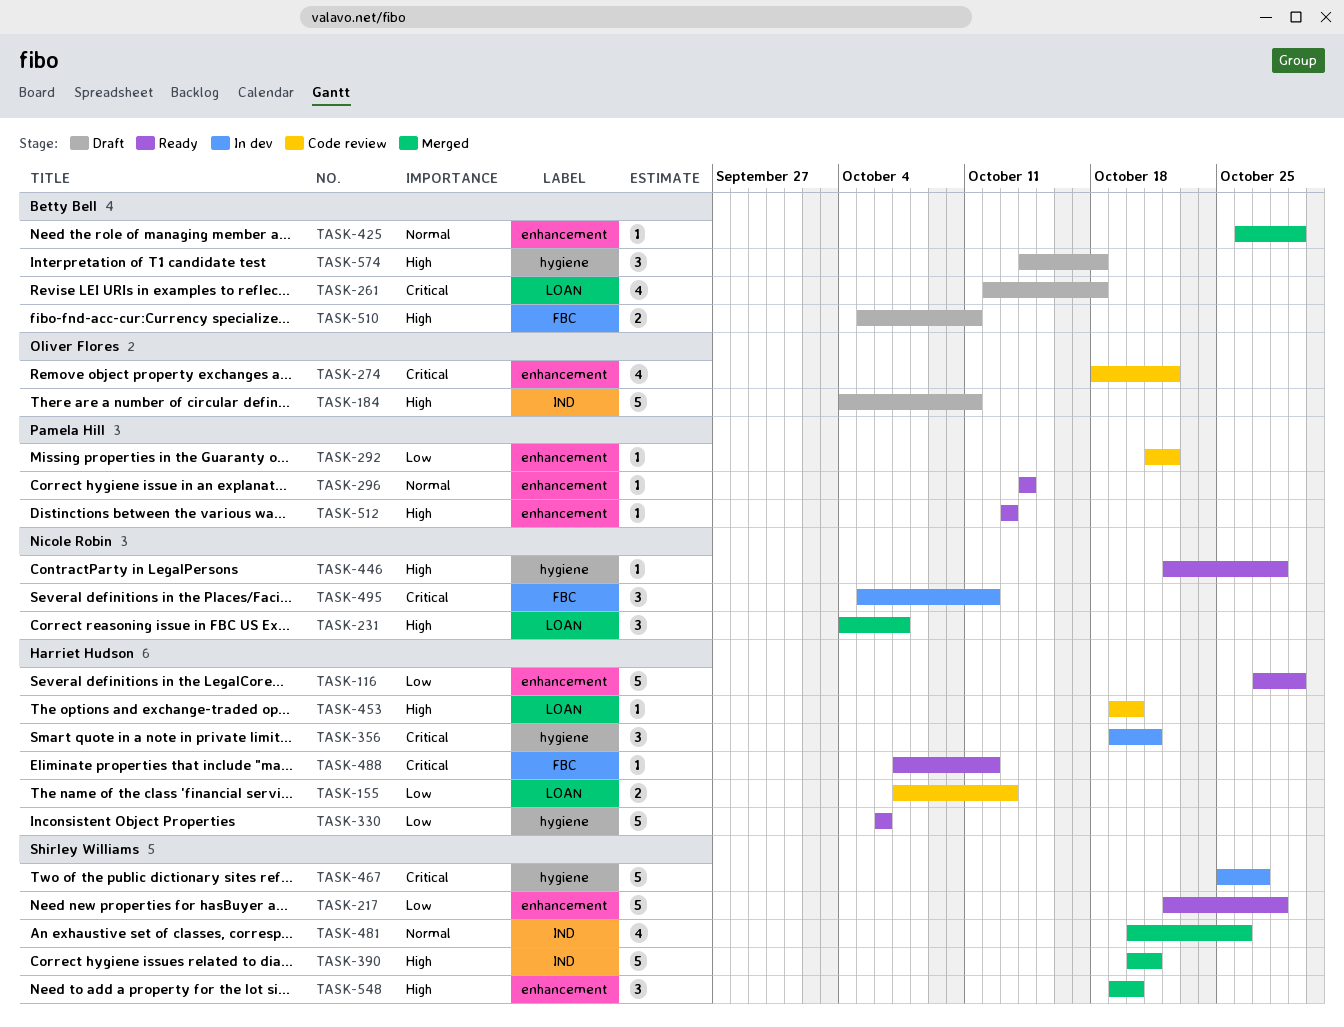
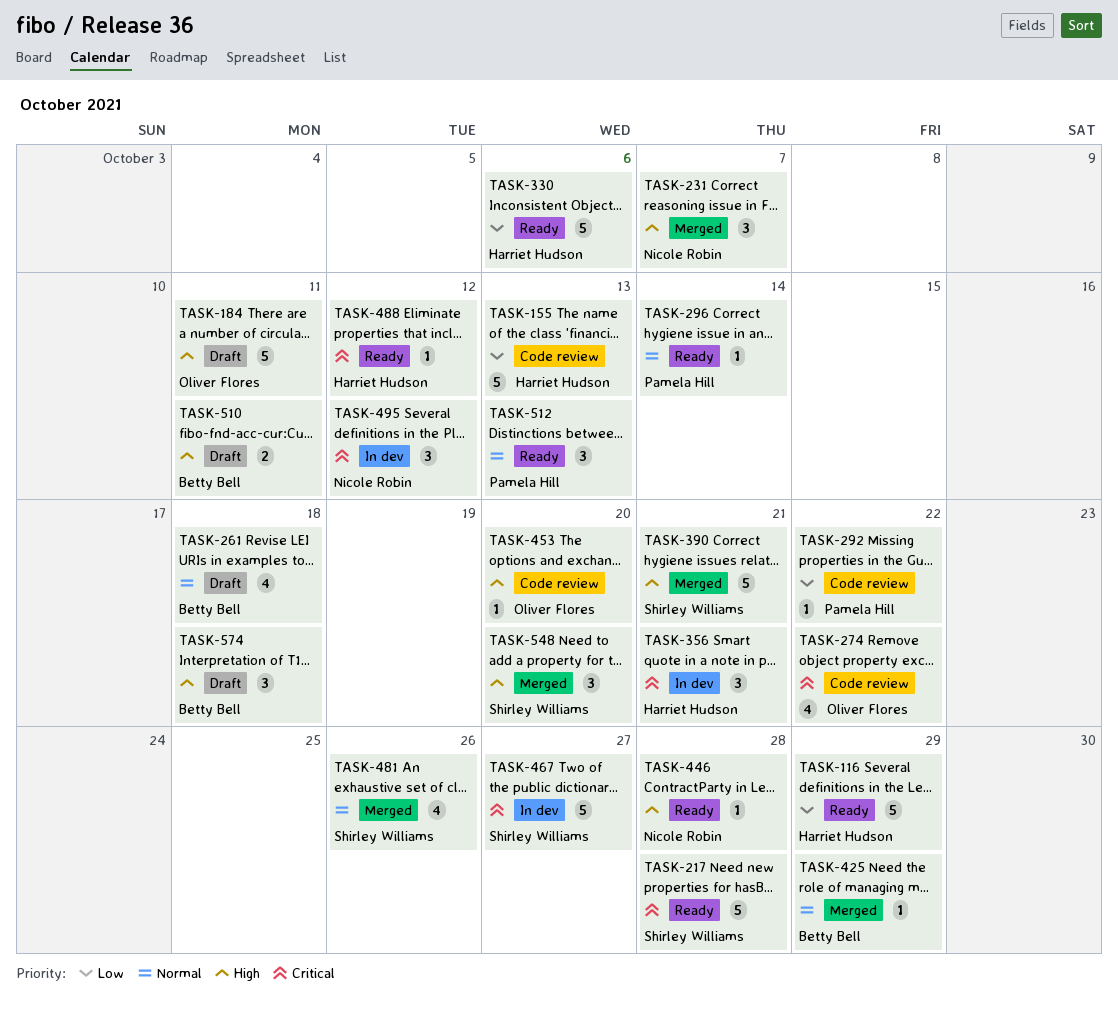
TASK-155, estimate: 2 -> 5
TASK-217, priority: Low -> Critical
TASK-261, priority: Critical -> Normal
TASK-453, owner: Harriet Hudson -> Oliver Flores
TASK-512, priority: High -> Normal
TASK-512, estimate: 1 -> 3

